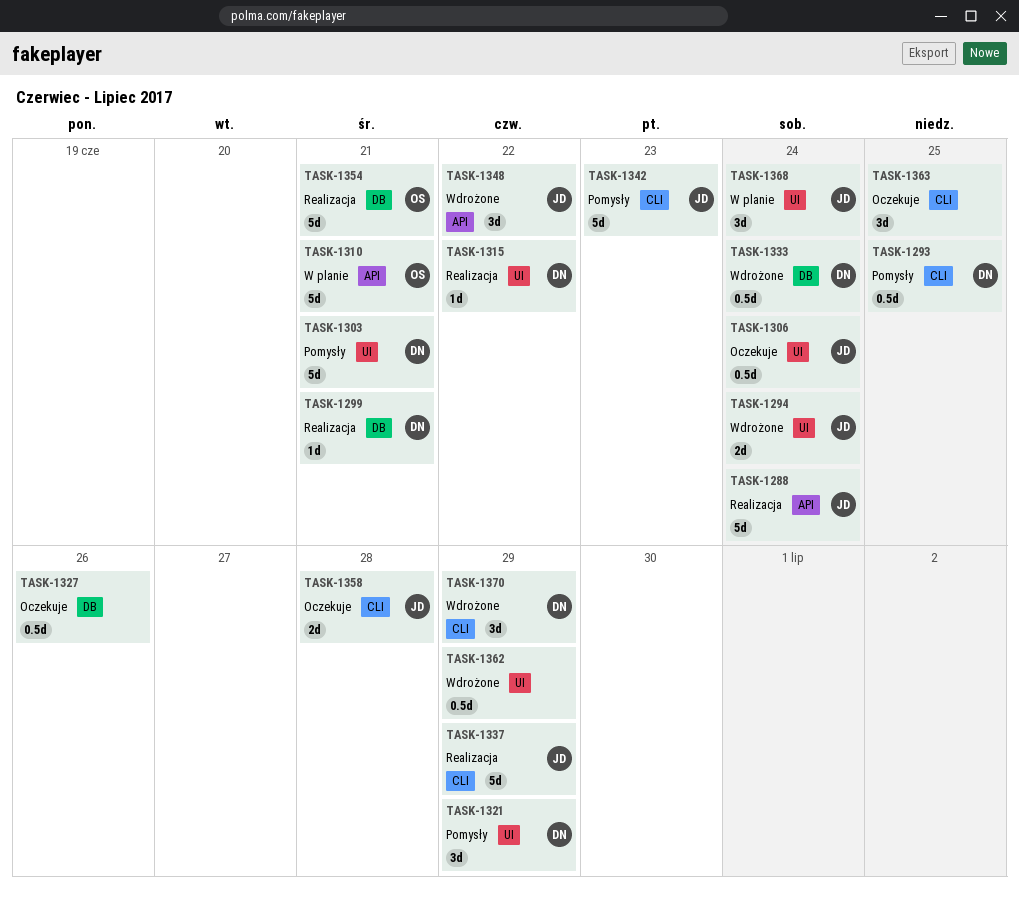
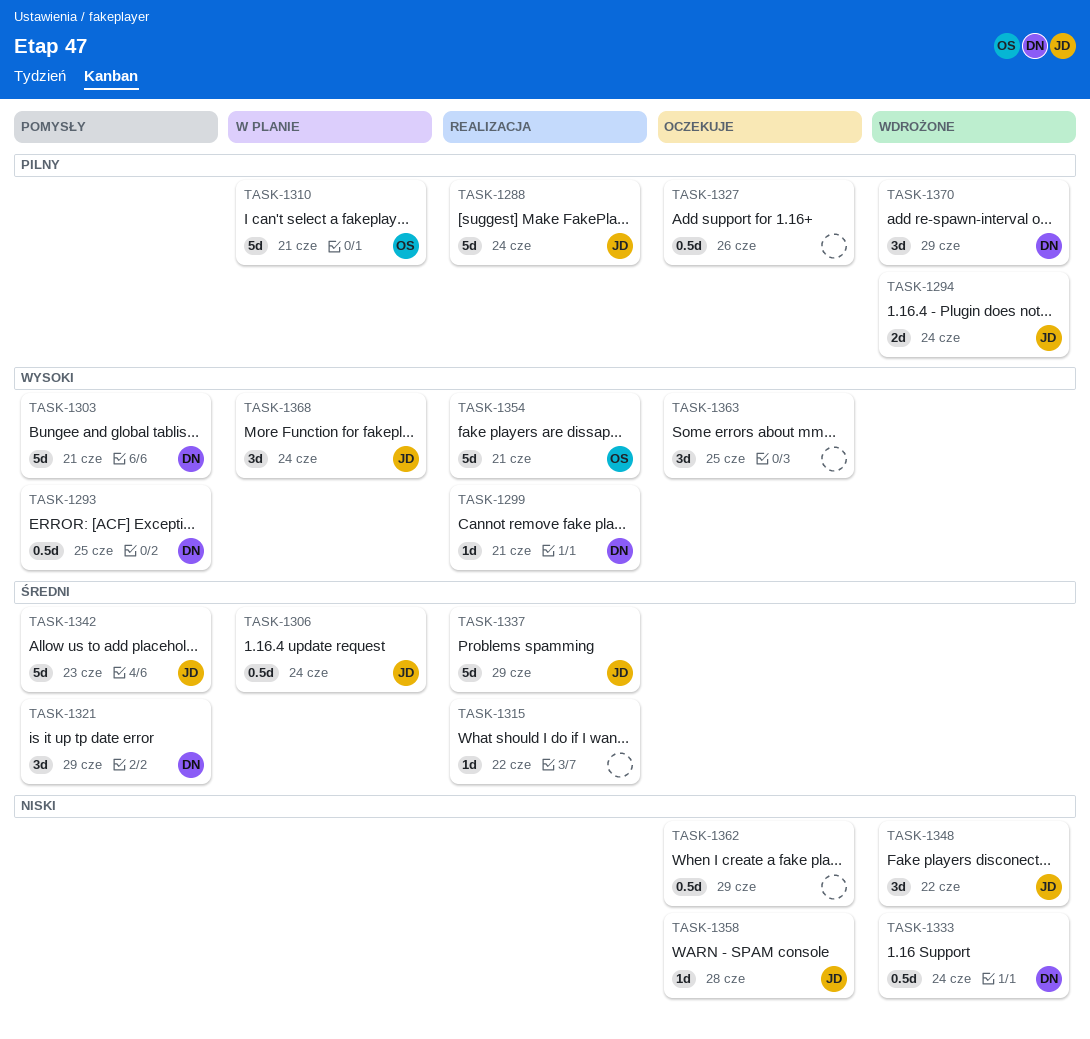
TASK-1306, status: Oczekuje -> W planie
TASK-1315, owner: DN -> none
TASK-1358, estimate: 2d -> 1d
TASK-1362, status: Wdrożone -> Oczekuje

